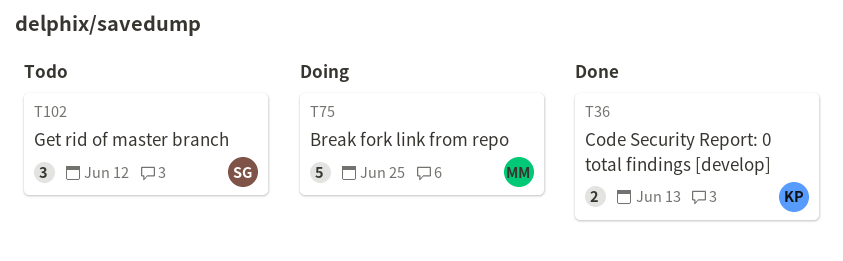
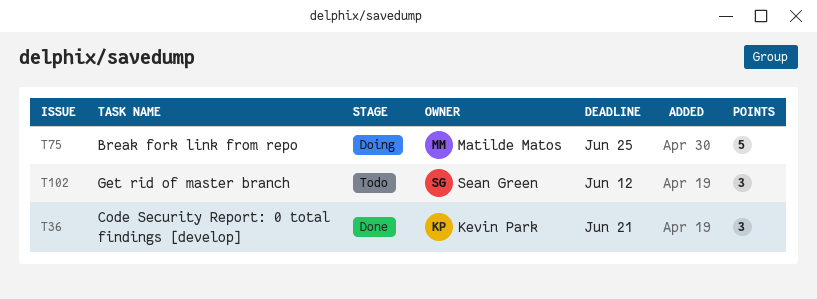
T36, estimate: 2 -> 3
T36, due: Jun 13 -> Jun 21

